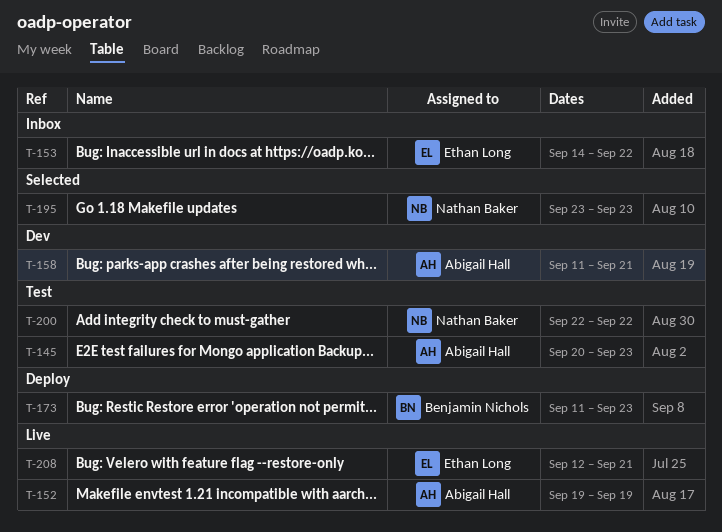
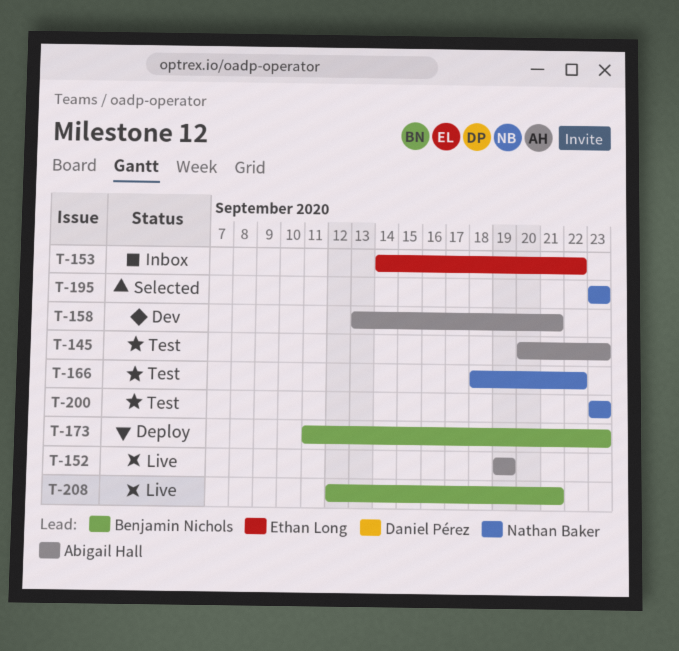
T-158, start: Sep 11 -> Sep 13
T-166: none -> present
T-200, start: Sep 22 -> Sep 23
T-200, due: Sep 22 -> Sep 23
T-208, owner: Ethan Long -> Benjamin Nichols

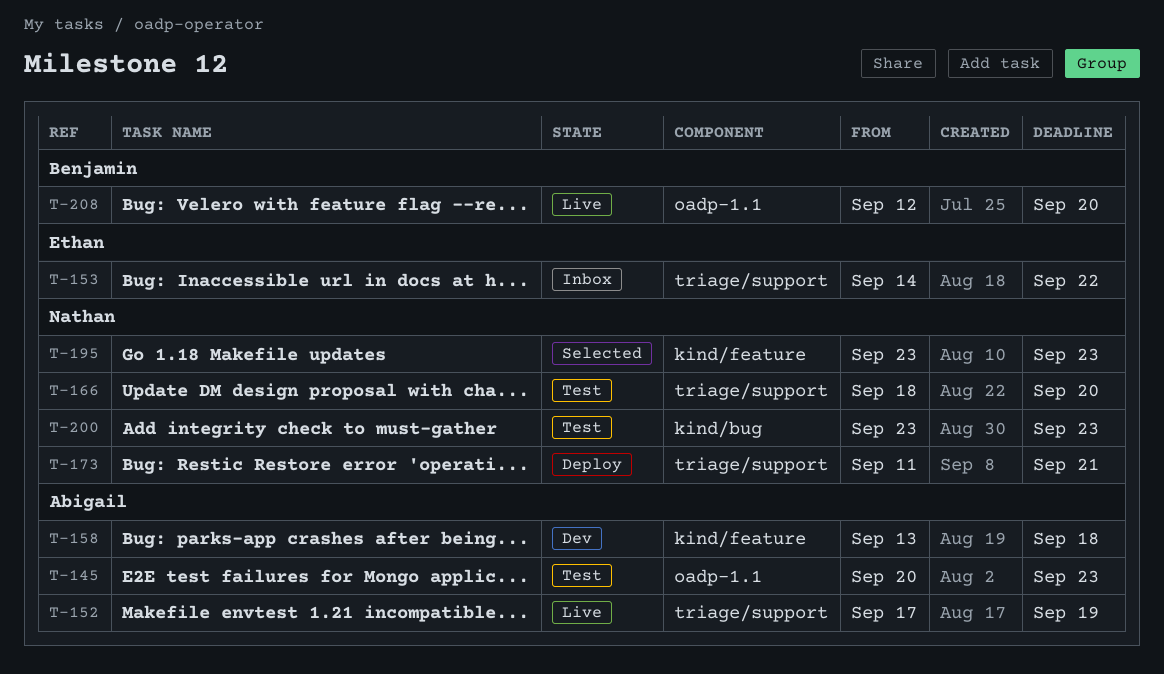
T-152, start: Sep 19 -> Sep 17
T-158, due: Sep 21 -> Sep 18
T-166, due: Sep 22 -> Sep 20
T-173, owner: Benjamin Nichols -> Nathan Baker
T-173, due: Sep 23 -> Sep 21
T-208, due: Sep 21 -> Sep 20

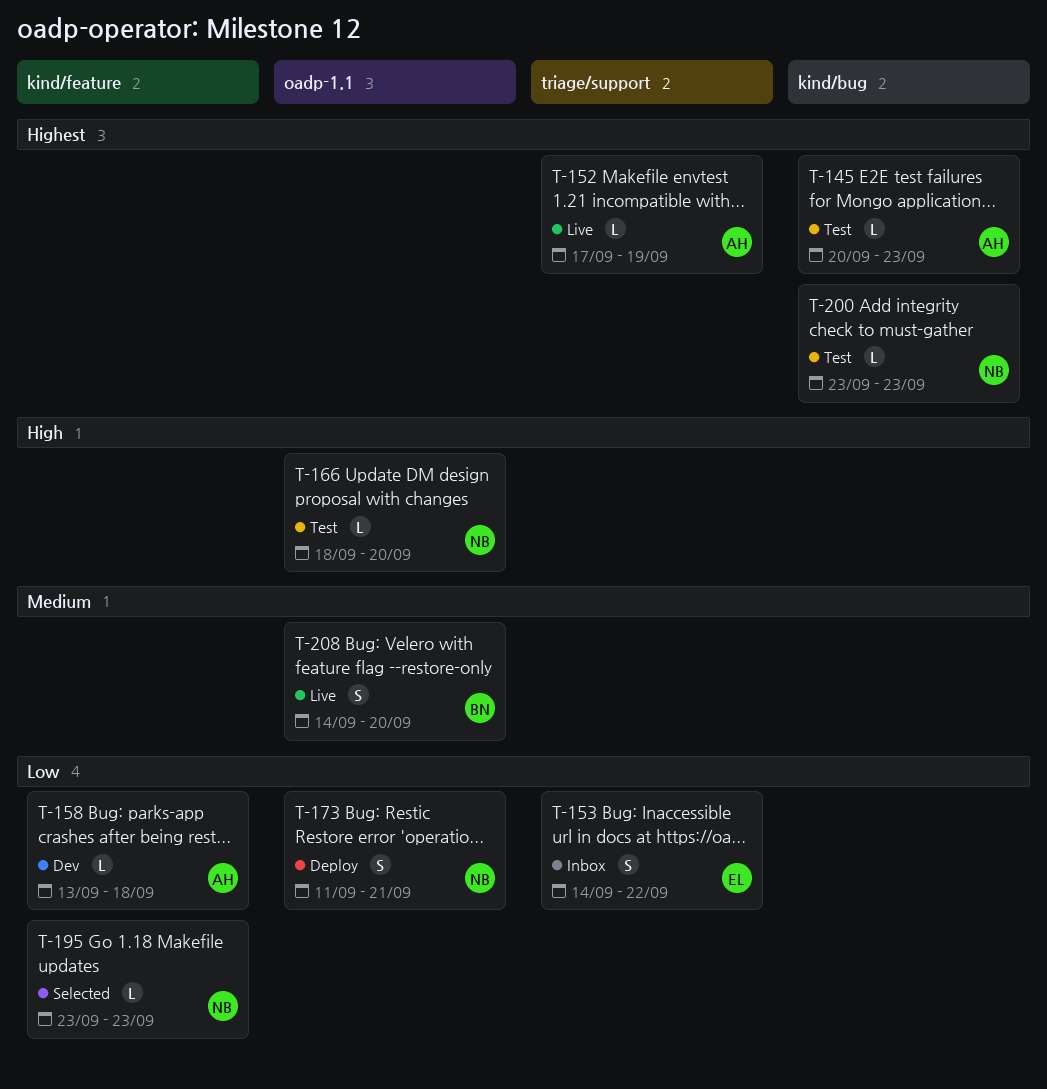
T-145, label: oadp-1.1 -> kind/bug
T-166, label: triage/support -> oadp-1.1
T-173, label: triage/support -> oadp-1.1
T-208, start: Sep 12 -> Sep 14

